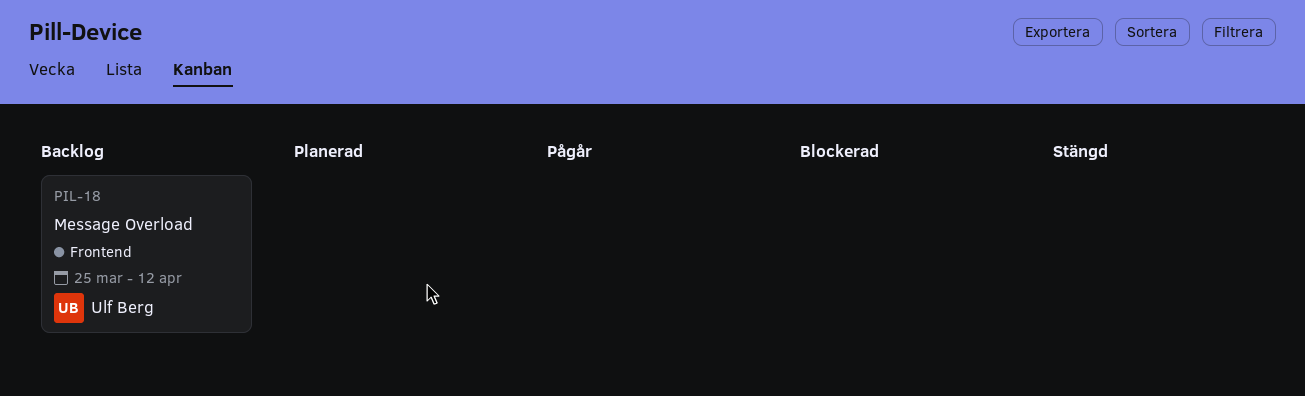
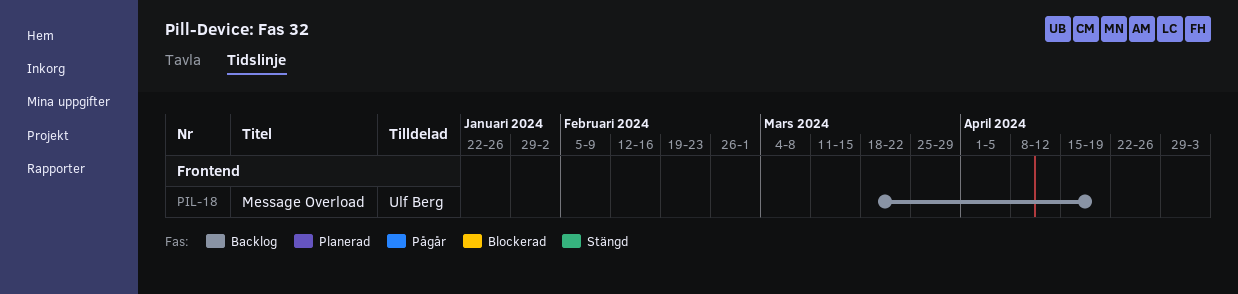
PIL-18, start: Mar 25 -> Mar 18
PIL-18, due: Apr 12 -> Apr 19

